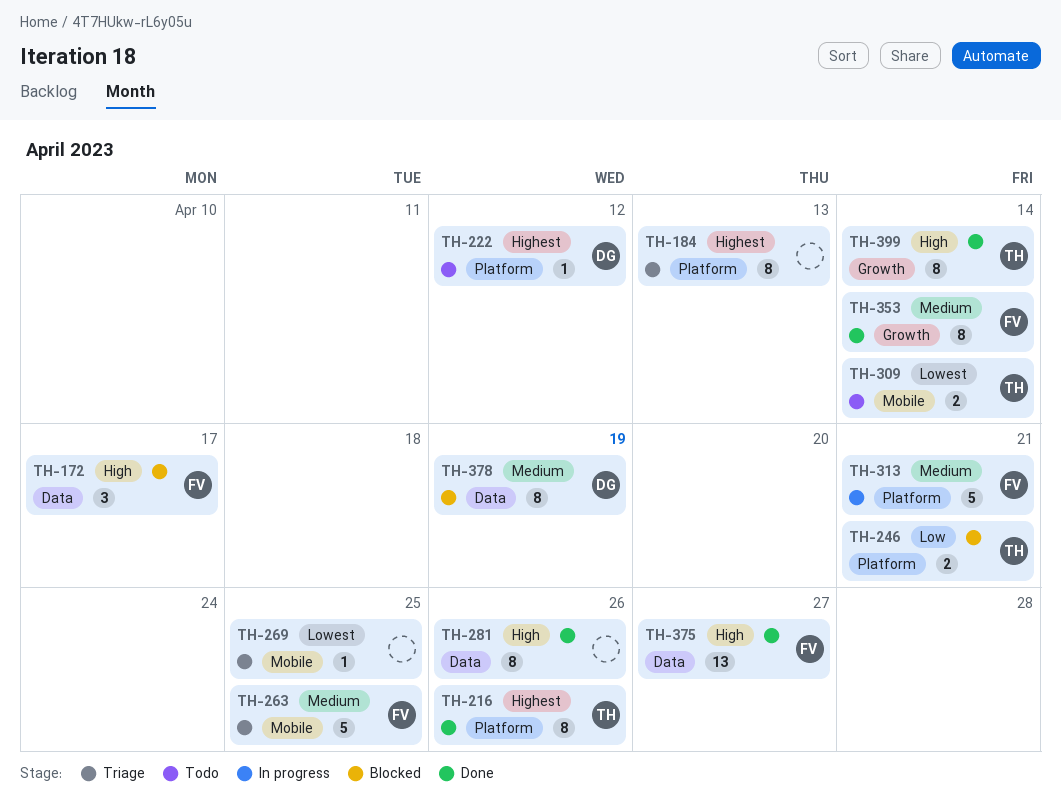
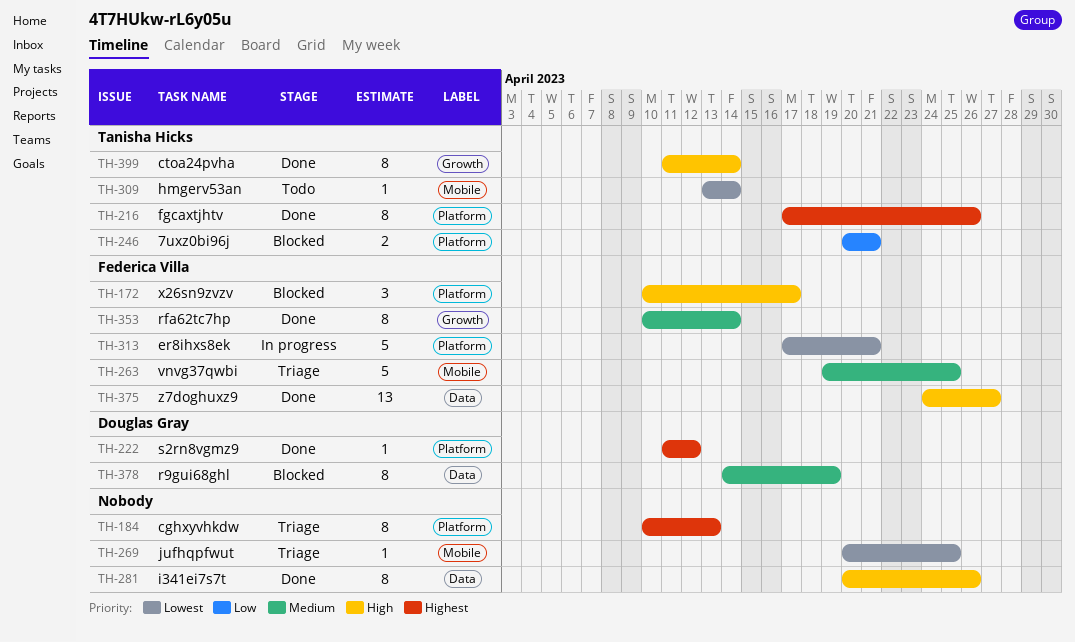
TH-172, label: Data -> Platform
TH-222, status: Todo -> Done
TH-309, estimate: 2 -> 1
TH-313, priority: Medium -> Lowest

